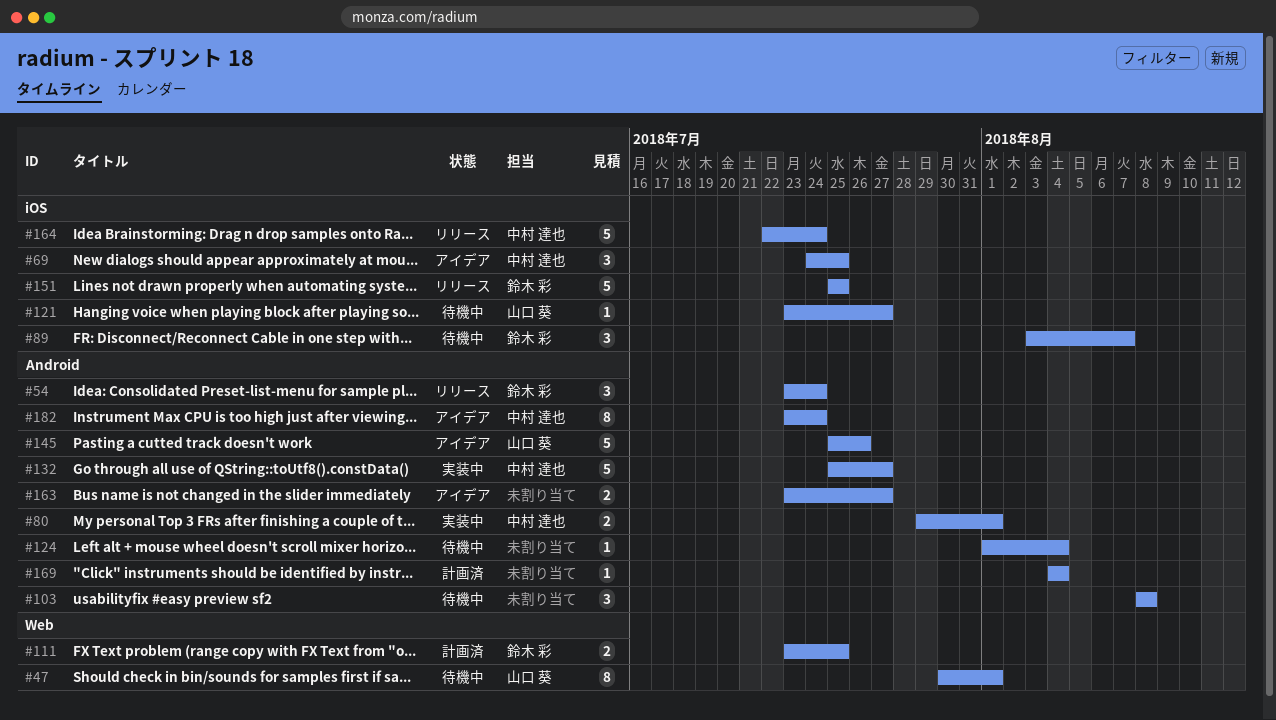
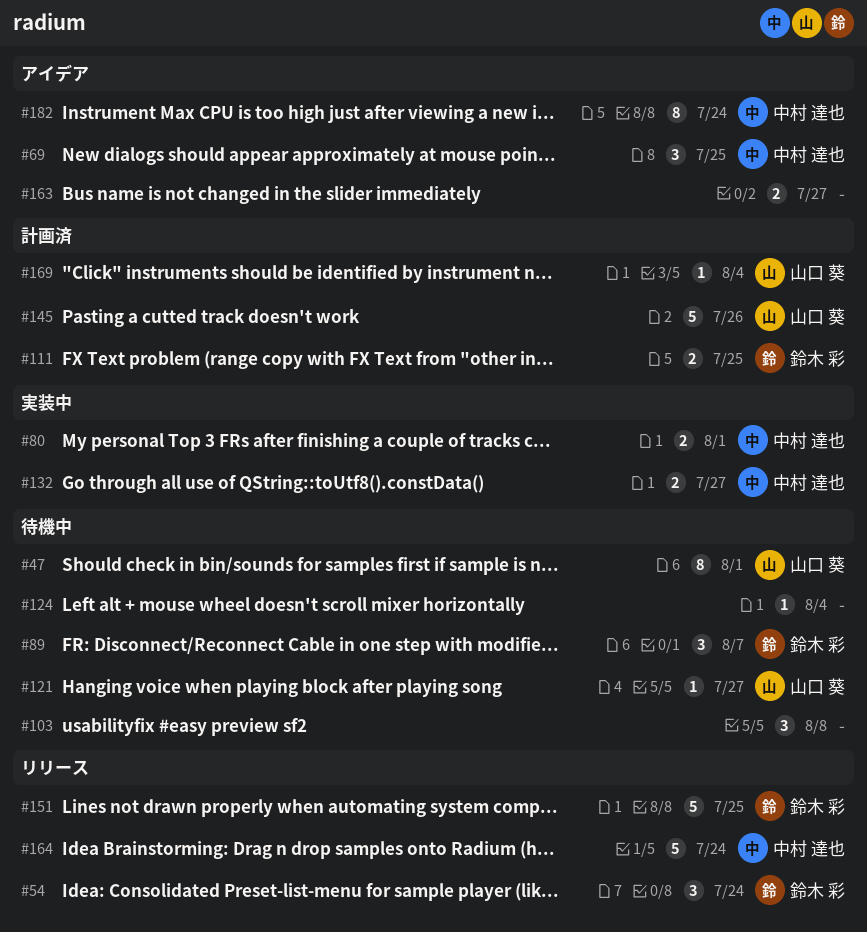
#132, estimate: 5 -> 2
#145, status: アイデア -> 計画済
#169, owner: none -> 山口 葵

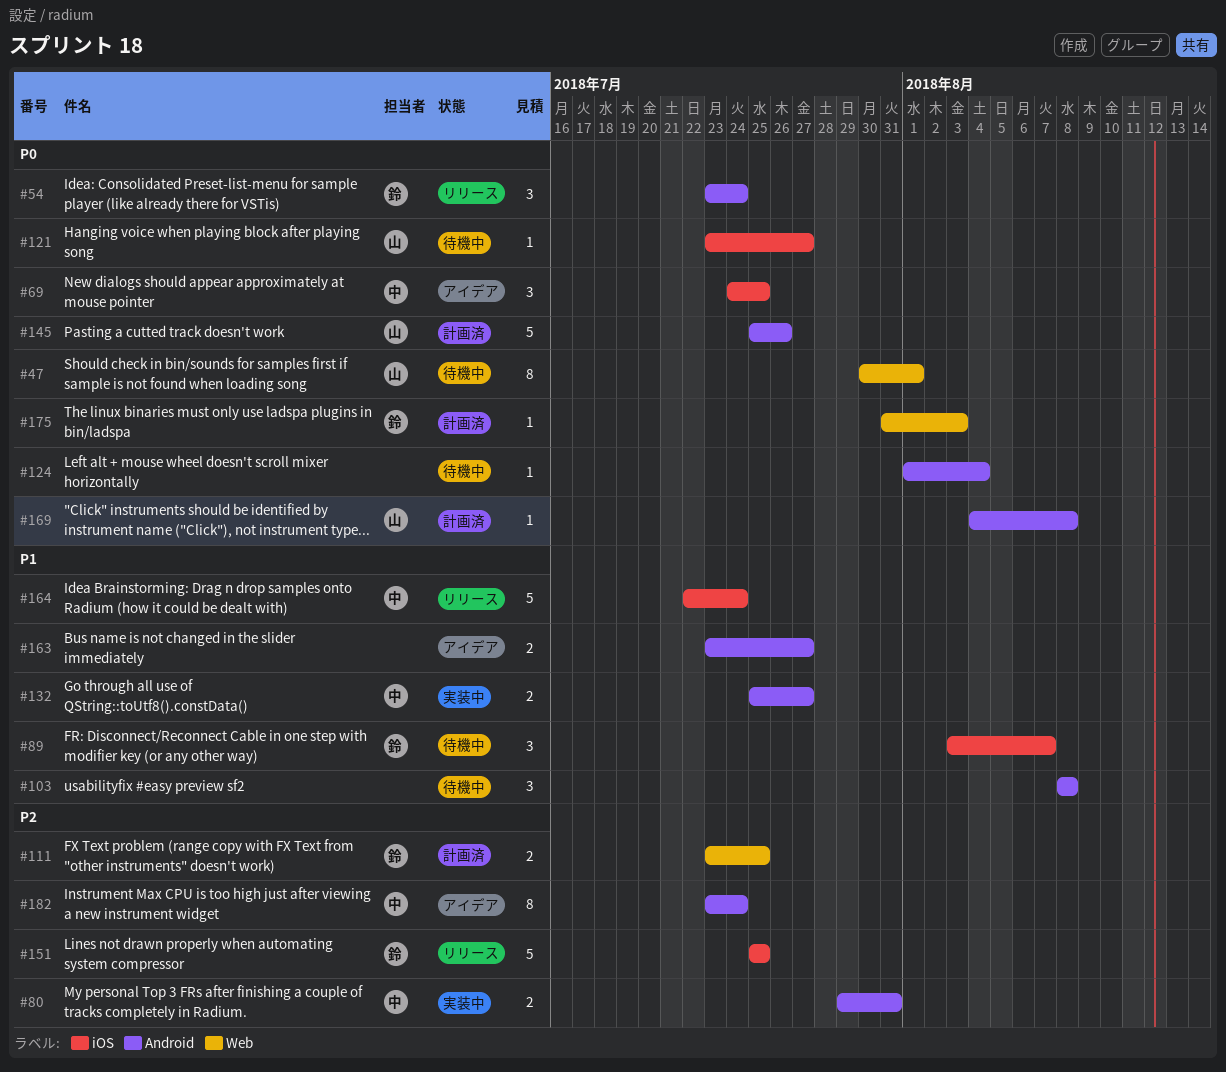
#80, due: Aug 1 -> Jul 31
#169, due: Aug 4 -> Aug 8
#175: none -> present

